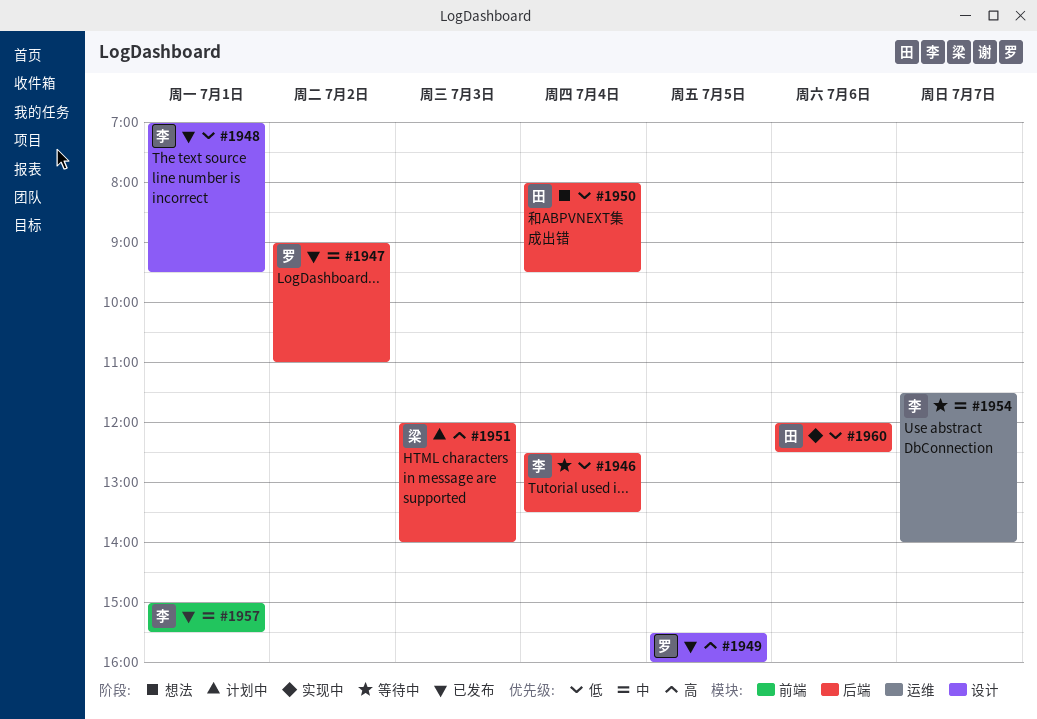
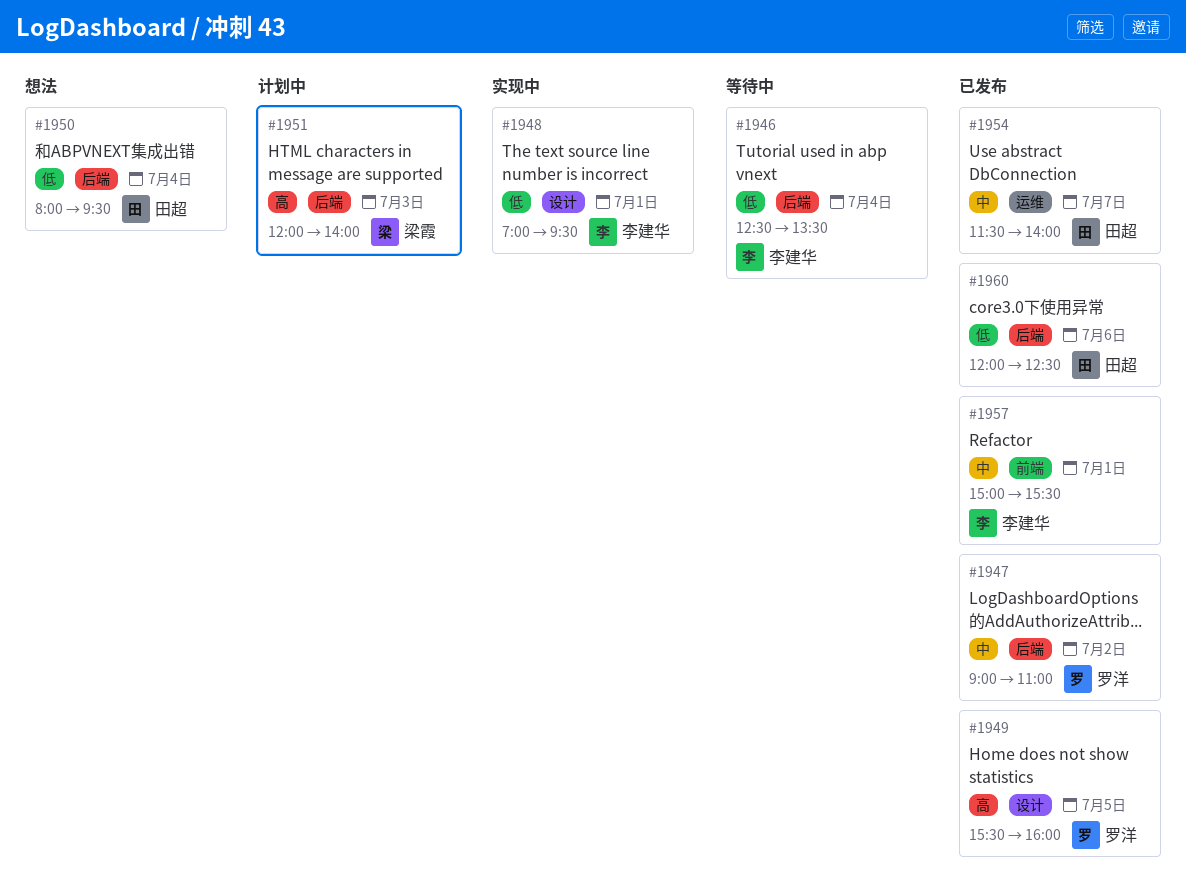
#1948, status: 已发布 -> 实现中
#1954, status: 等待中 -> 已发布
#1954, owner: 李建华 -> 田超
#1960, status: 实现中 -> 已发布

